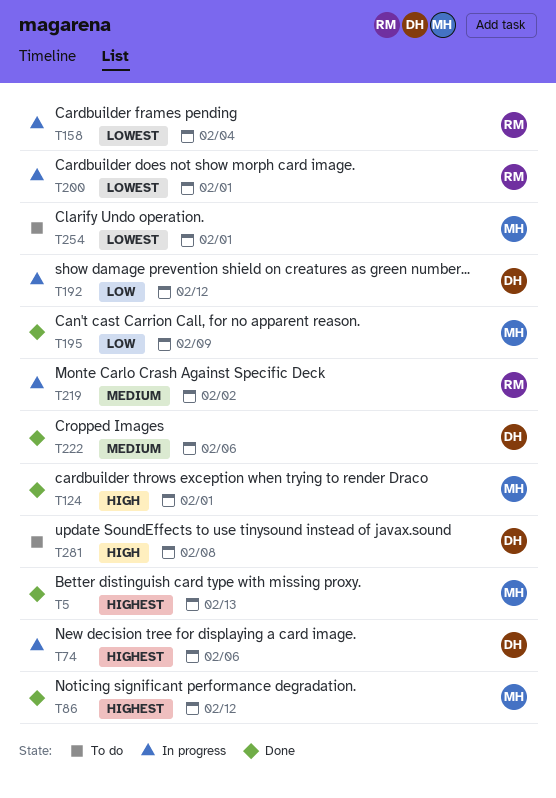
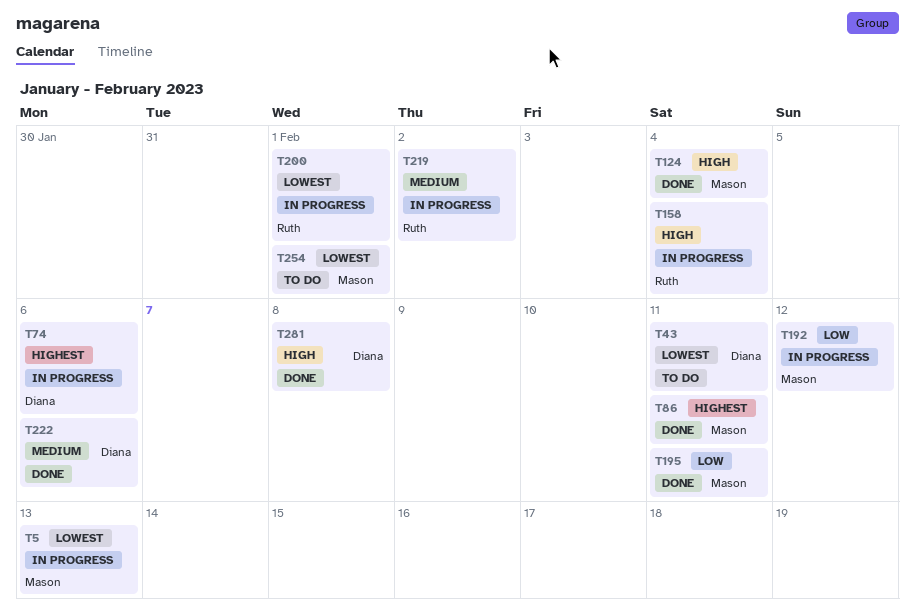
T5, status: Done -> In progress
T5, priority: Highest -> Lowest
T43: none -> present
T86, due: Feb 12 -> Feb 11
T124, due: Feb 1 -> Feb 4
T158, priority: Lowest -> High
T192, owner: Diana -> Mason
T195, due: Feb 9 -> Feb 11
T281, status: To do -> Done

